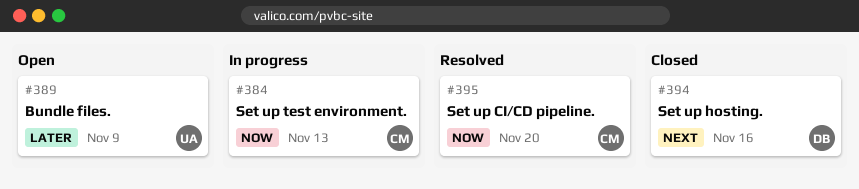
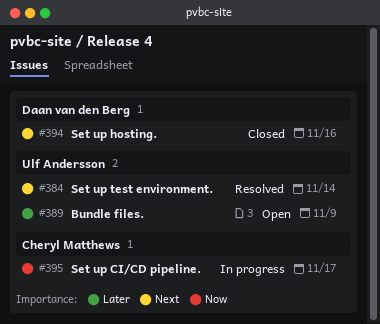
#384, status: In progress -> Resolved
#384, owner: Cheryl Matthews -> Ulf Andersson
#384, priority: Now -> Next
#384, due: Nov 13 -> Nov 14
#395, status: Resolved -> In progress
#395, due: Nov 20 -> Nov 17

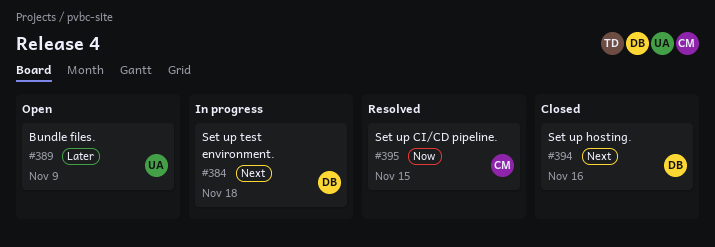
#384, status: Resolved -> In progress
#384, owner: Ulf Andersson -> Daan van den Berg
#384, due: Nov 14 -> Nov 18
#395, status: In progress -> Resolved
#395, due: Nov 17 -> Nov 15

